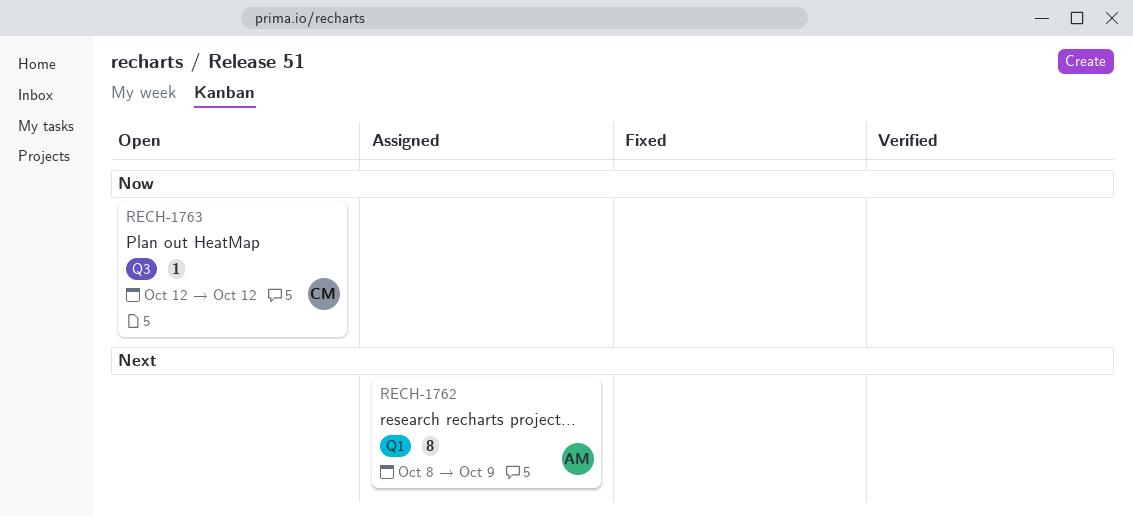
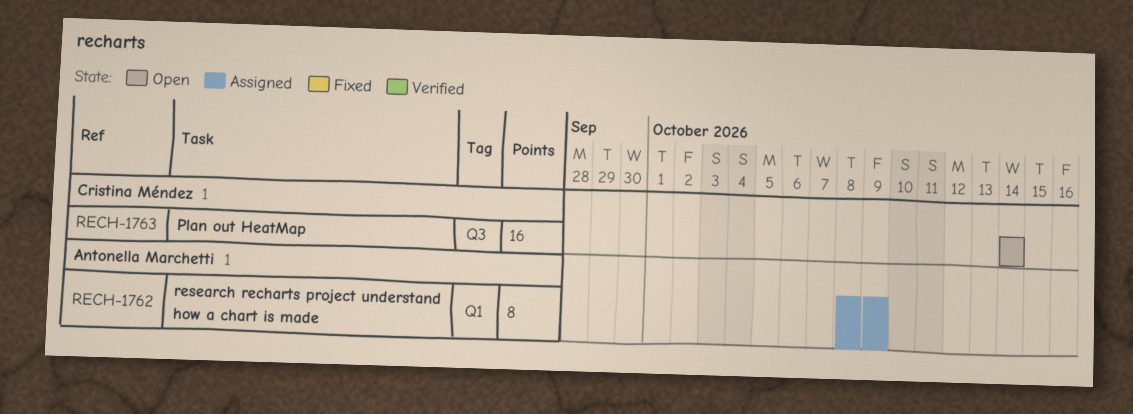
RECH-1763, estimate: 1 -> 16
RECH-1763, start: Oct 12 -> Oct 14
RECH-1763, due: Oct 12 -> Oct 14

